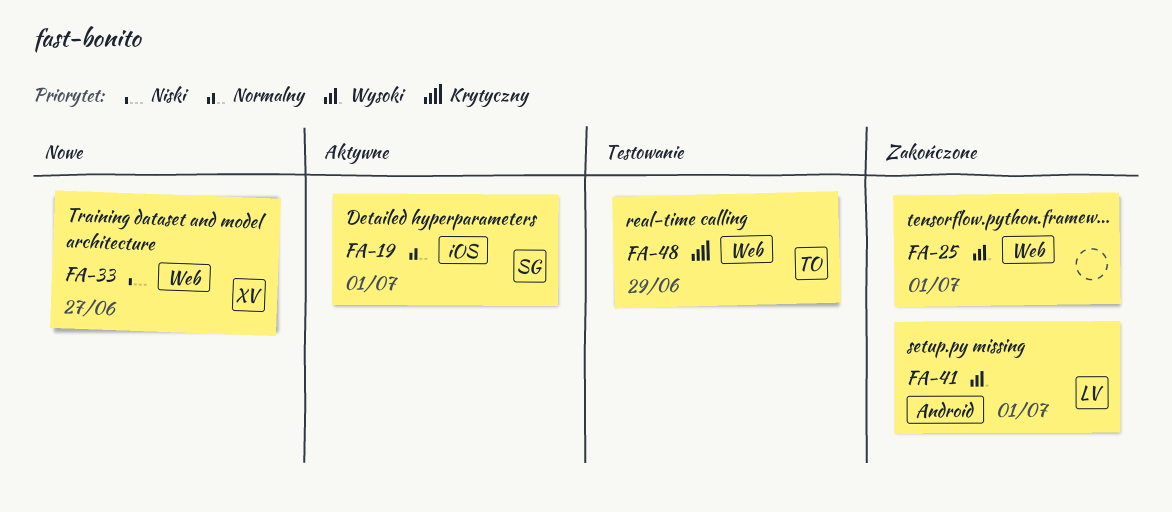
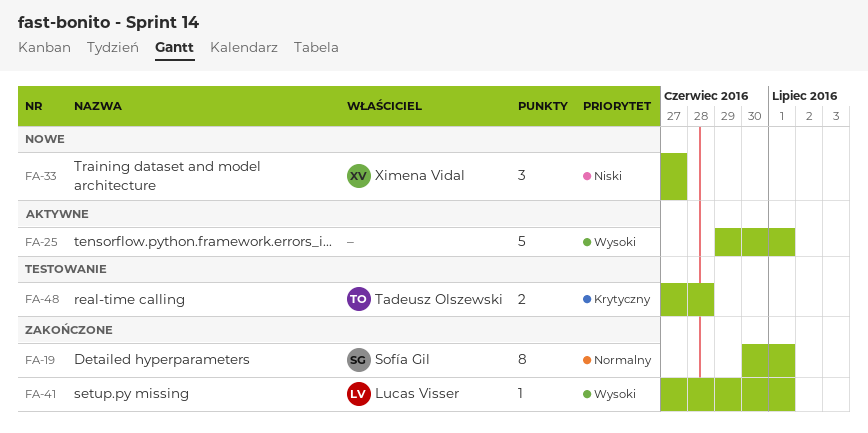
FA-19, status: Aktywne -> Zakończone
FA-25, status: Zakończone -> Aktywne
FA-48, due: Jun 29 -> Jun 28

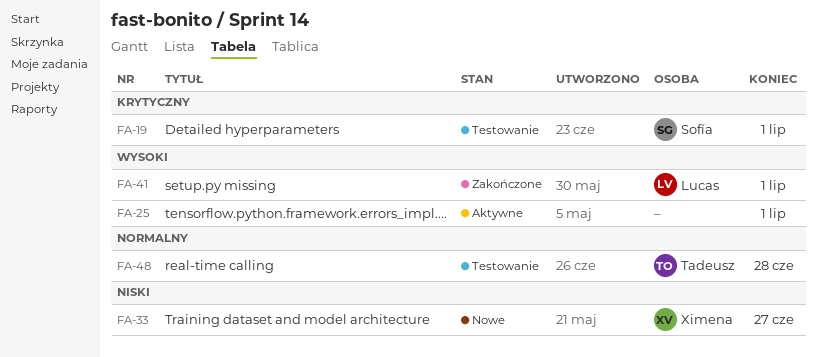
FA-19, status: Zakończone -> Testowanie
FA-19, priority: Normalny -> Krytyczny
FA-48, priority: Krytyczny -> Normalny

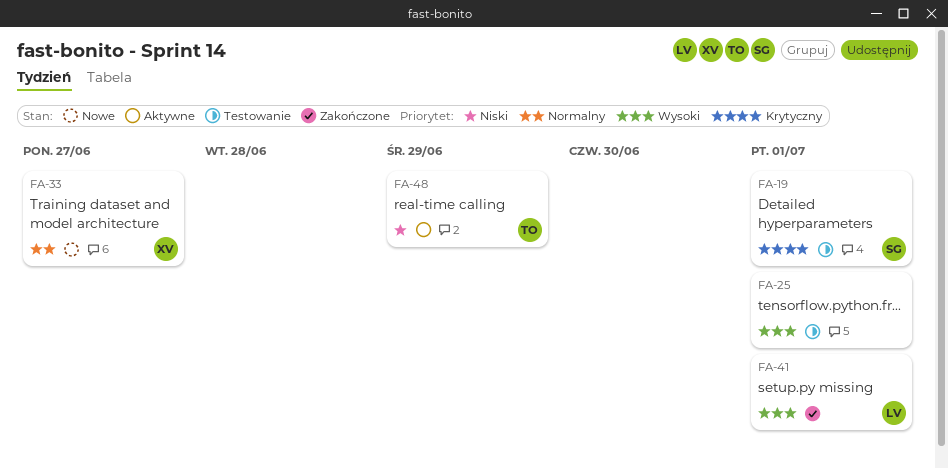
FA-25, status: Aktywne -> Testowanie
FA-33, priority: Niski -> Normalny
FA-48, status: Testowanie -> Aktywne
FA-48, priority: Normalny -> Niski
FA-48, due: Jun 28 -> Jun 29

